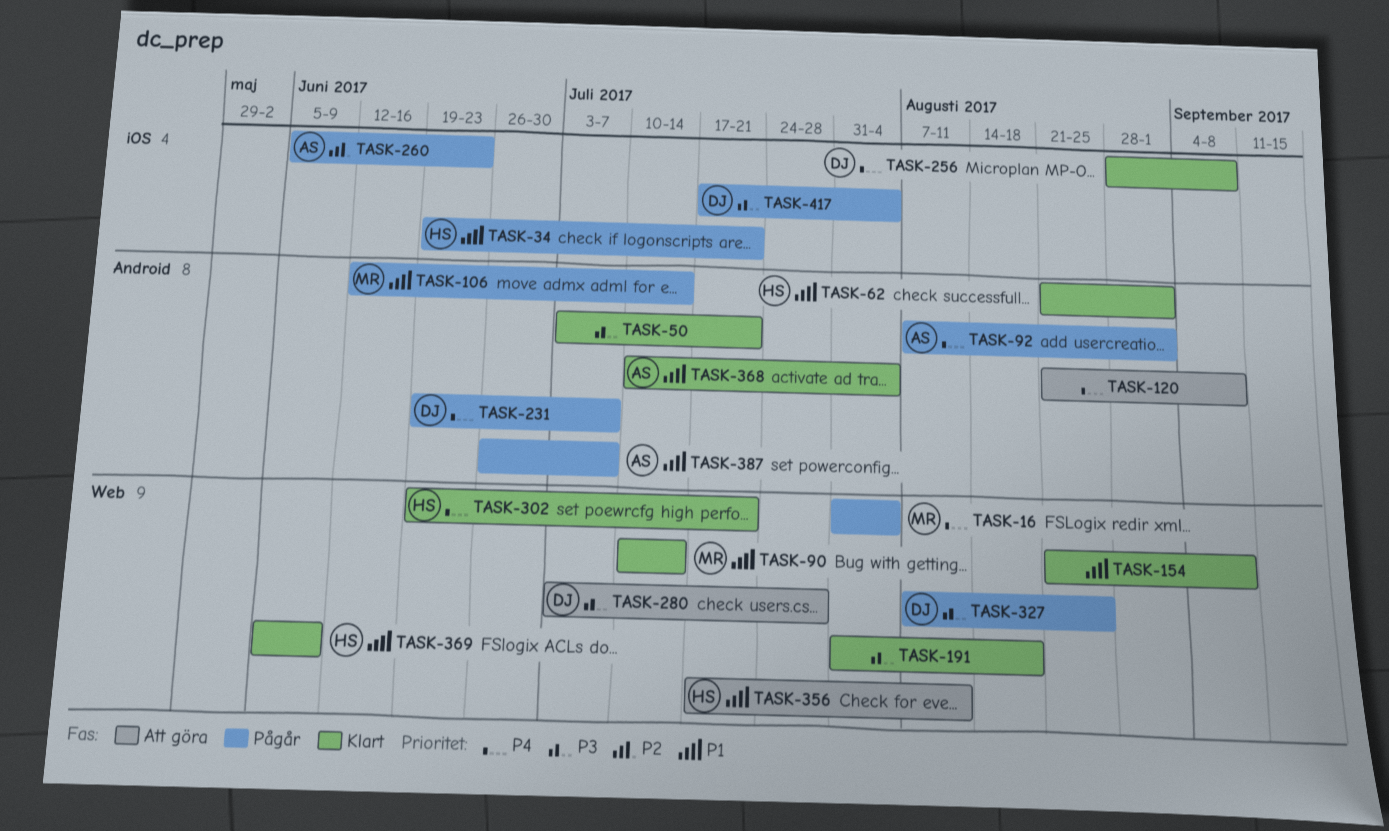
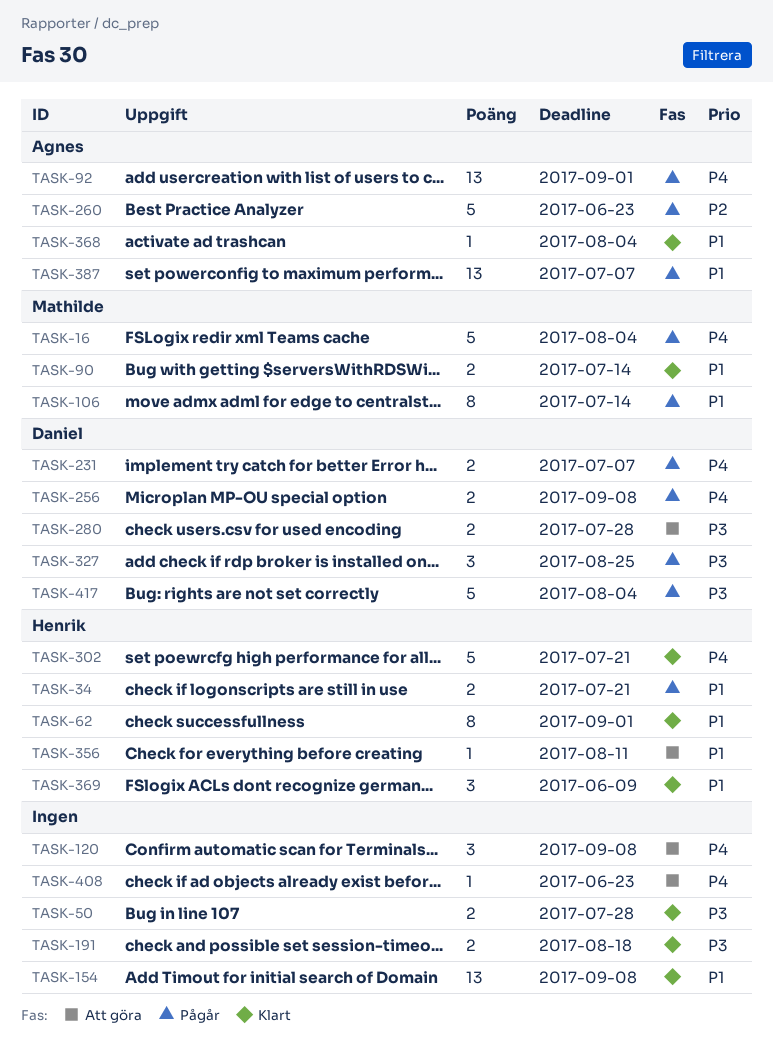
TASK-50, due: Jul 21 -> Jul 28
TASK-256, status: Klart -> Pågår
TASK-408: none -> present

